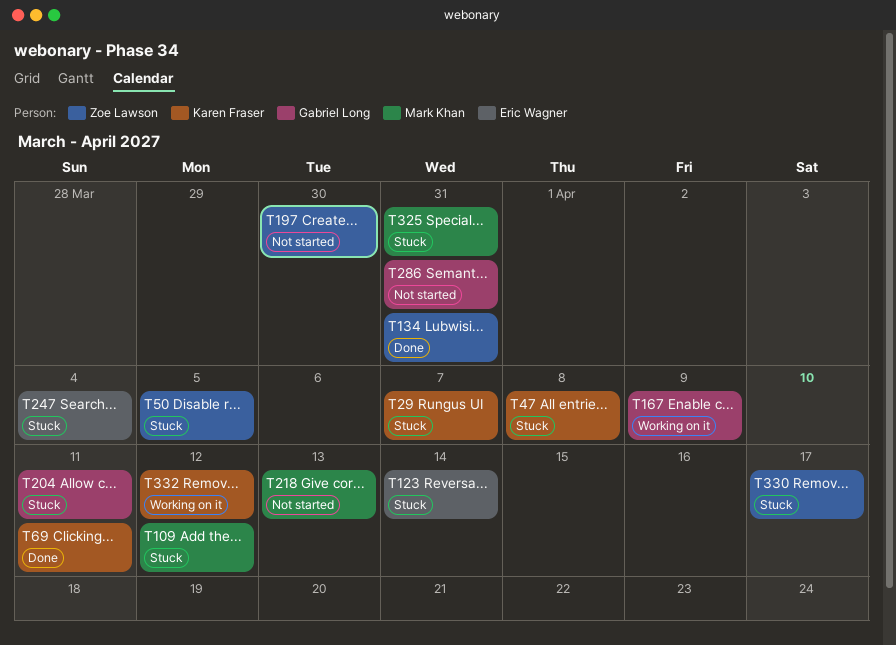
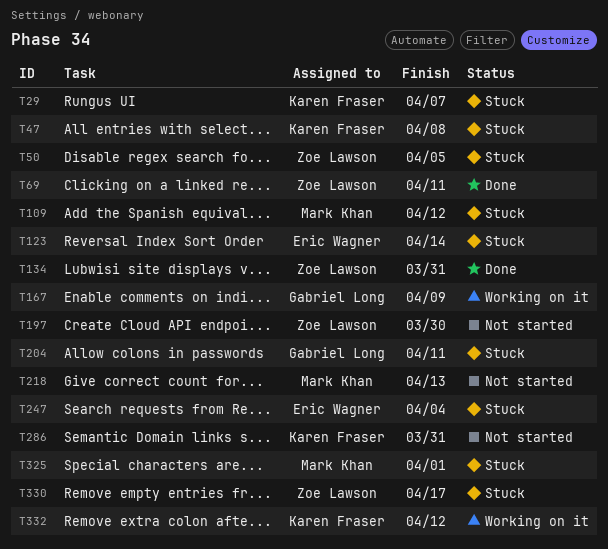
T69, owner: Karen Fraser -> Zoe Lawson
T286, owner: Gabriel Long -> Karen Fraser
T325, due: Mar 31 -> Apr 1

